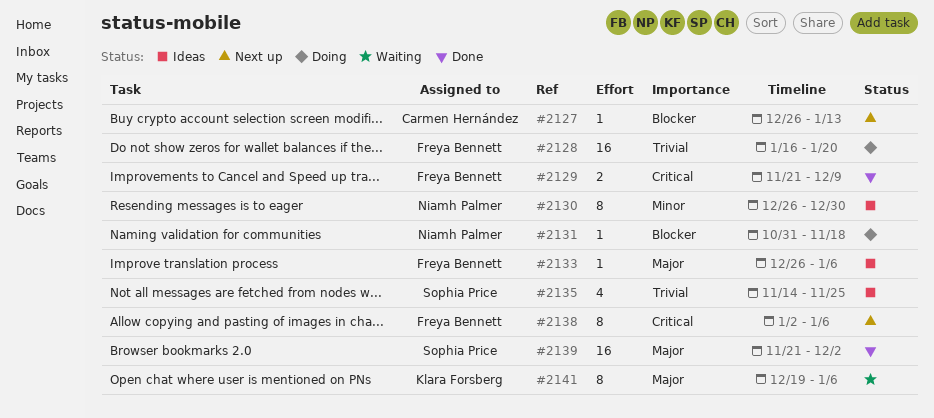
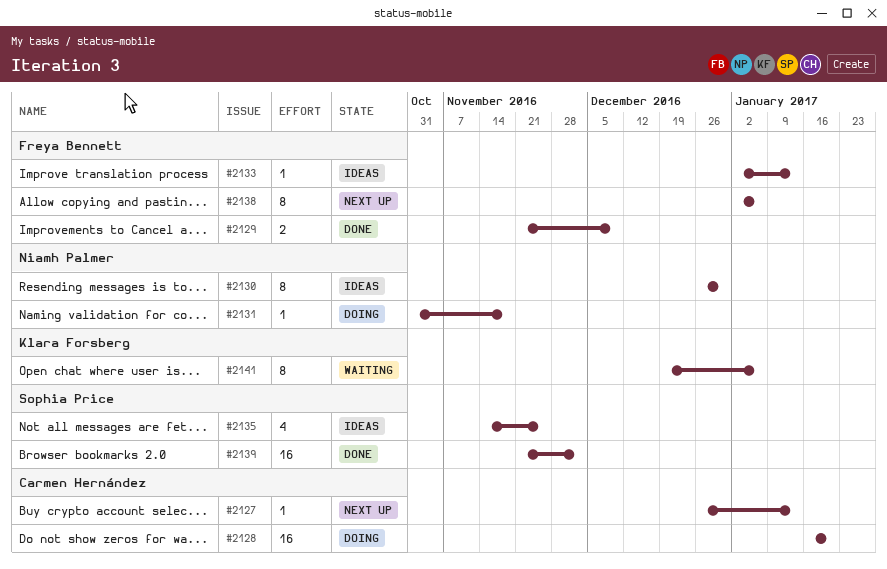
#2128, owner: Freya Bennett -> Carmen Hernández
#2133, start: Dec 26 -> Jan 2
#2133, due: Jan 6 -> Jan 13

